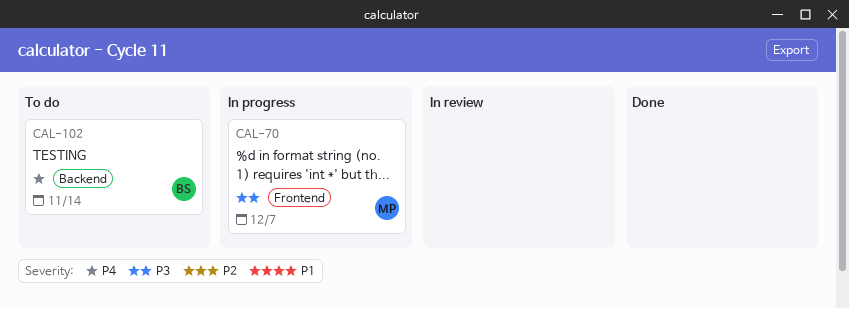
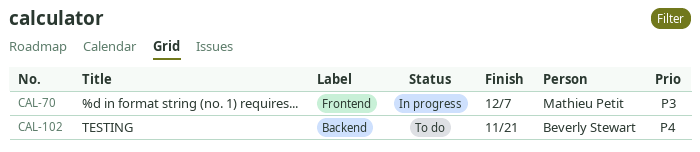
CAL-102, due: Nov 14 -> Nov 21

